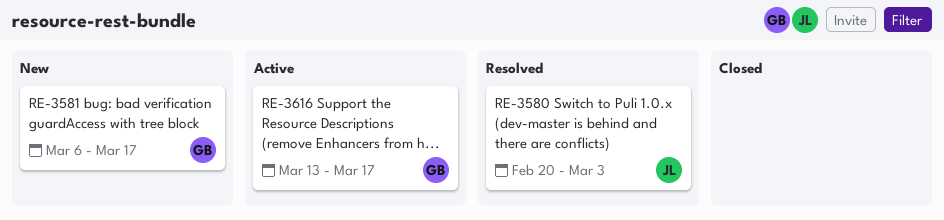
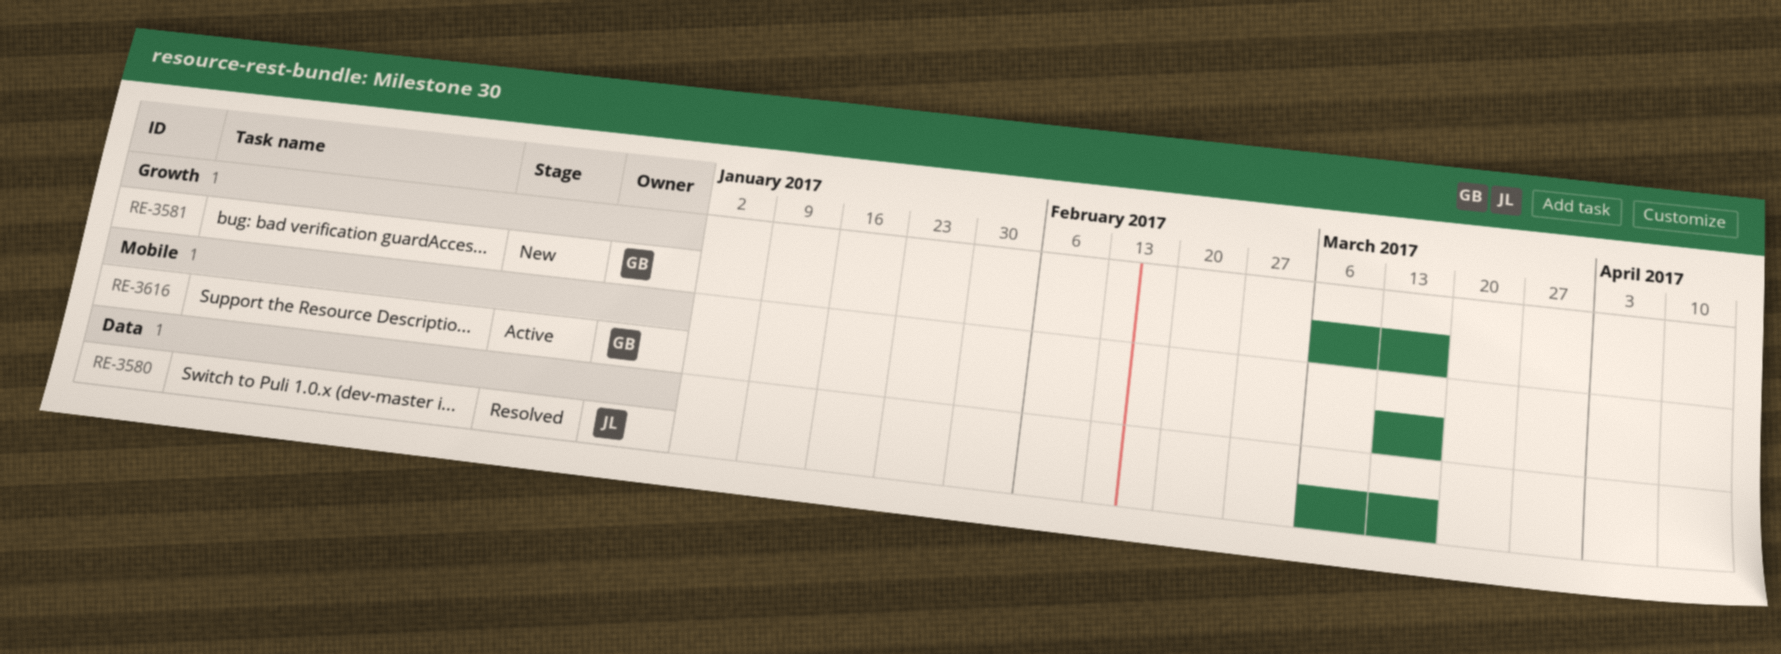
RE-3580, start: Feb 20 -> Mar 6
RE-3580, due: Mar 3 -> Mar 17

